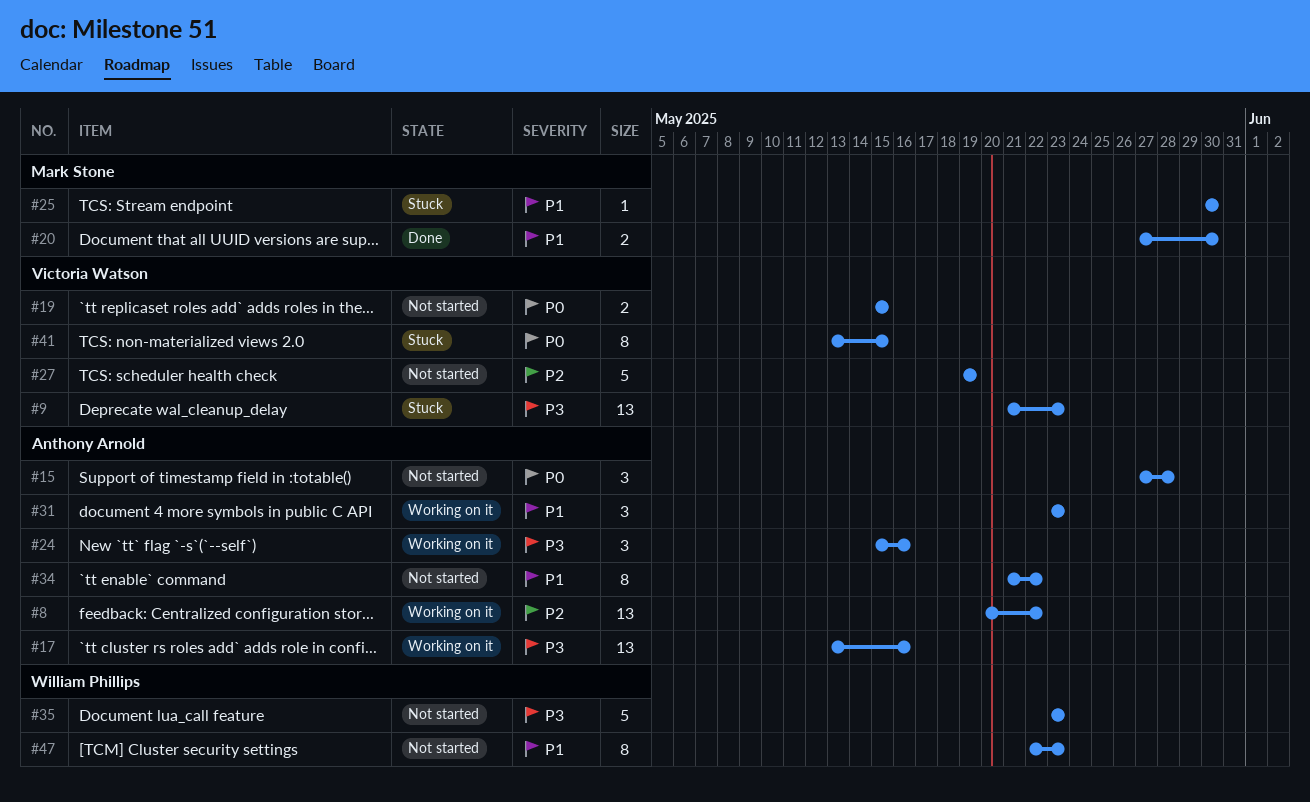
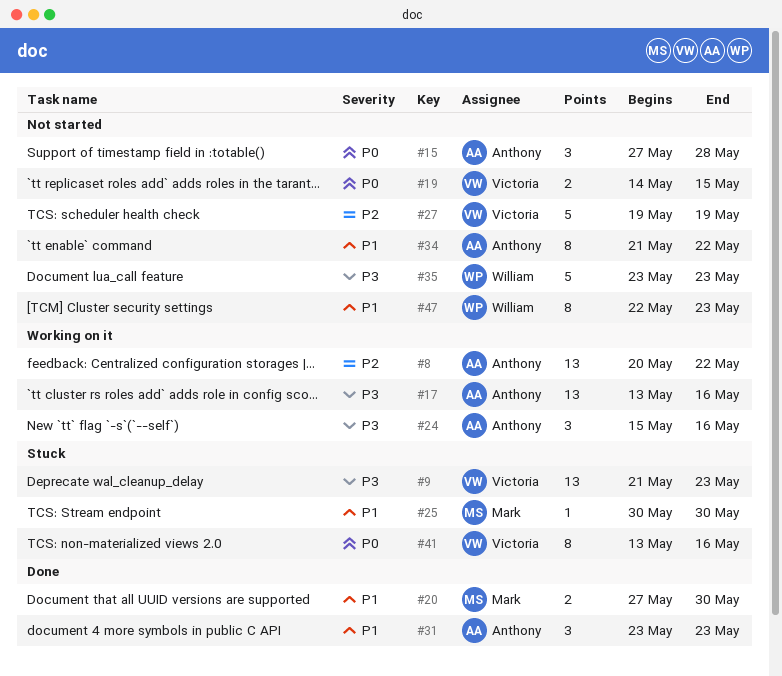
#19, start: May 15 -> May 14
#31, status: Working on it -> Done
#41, due: May 15 -> May 16

